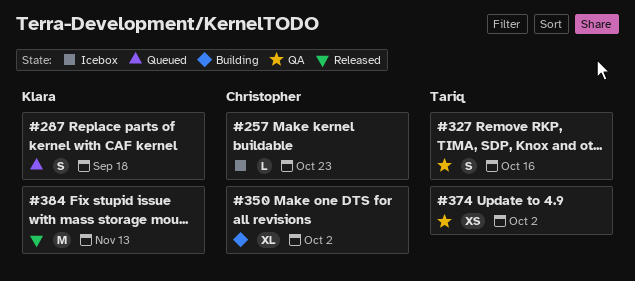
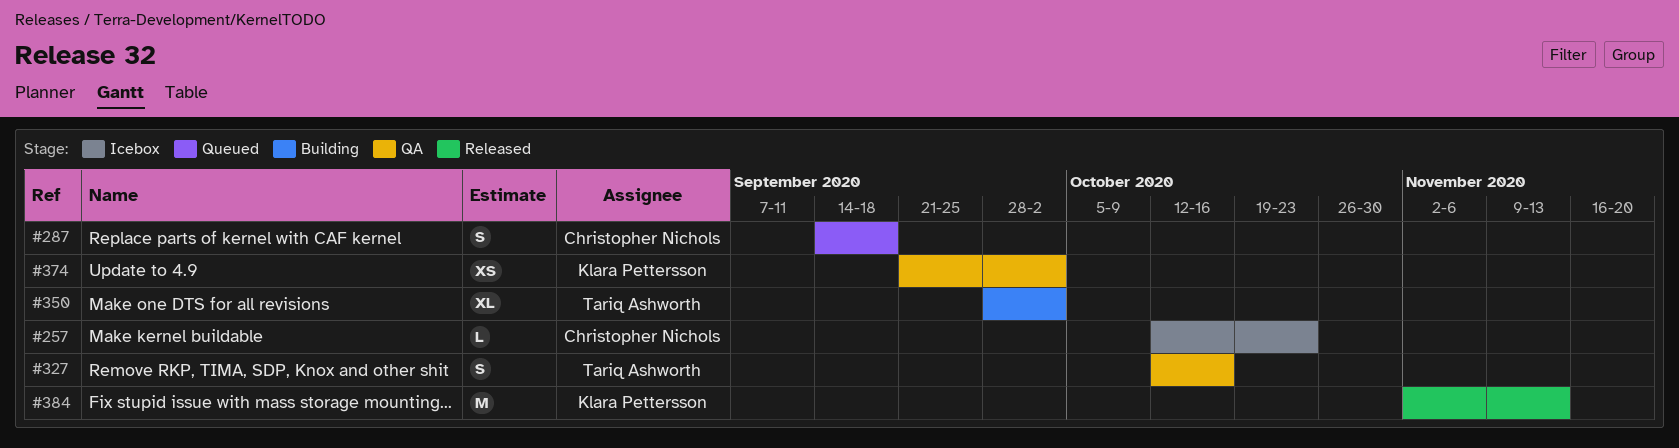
#287, owner: Klara Pettersson -> Christopher Nichols
#350, owner: Christopher Nichols -> Tariq Ashworth
#374, owner: Tariq Ashworth -> Klara Pettersson

